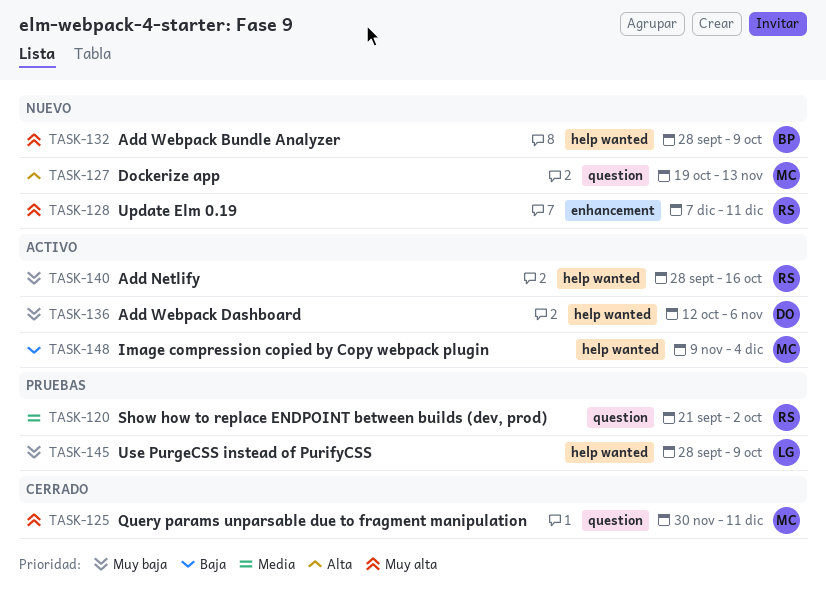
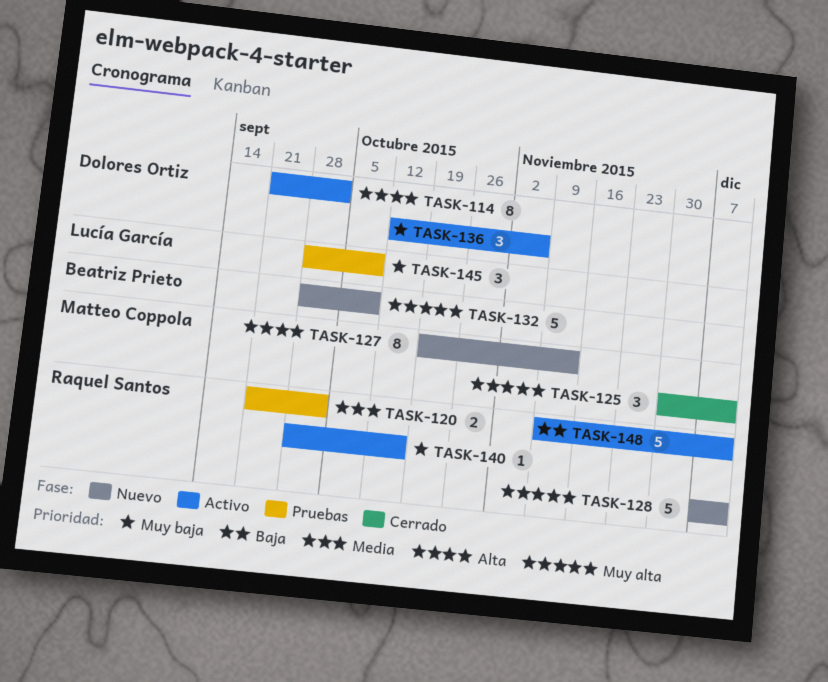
TASK-114: none -> present
TASK-148, owner: Matteo Coppola -> Raquel Santos
TASK-148, due: Dec 4 -> Dec 11

